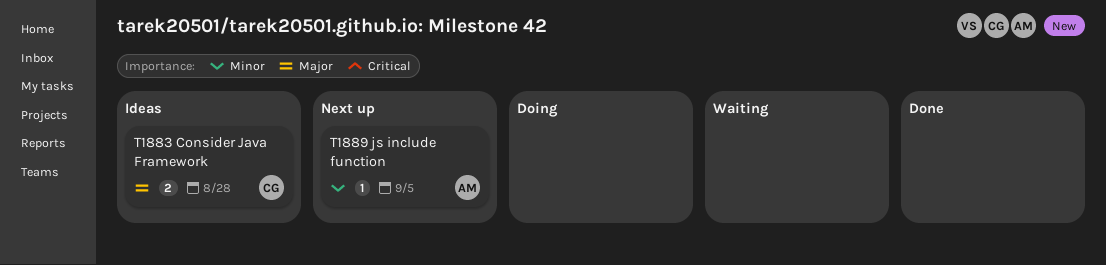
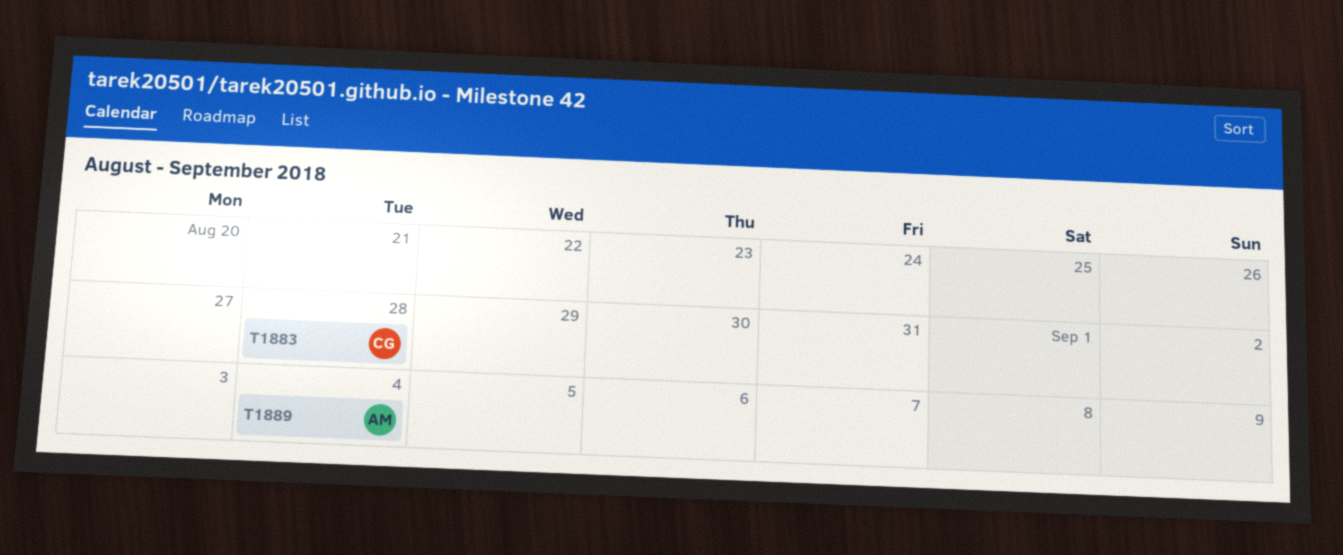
T1889, due: Sep 5 -> Sep 4

